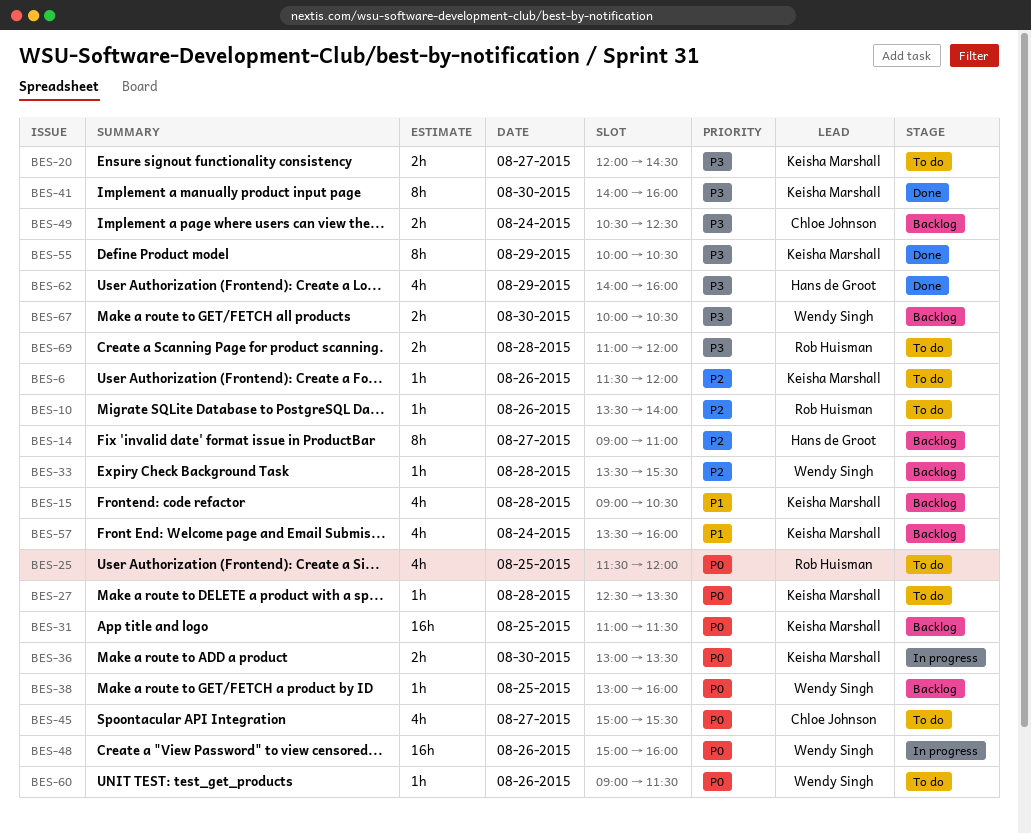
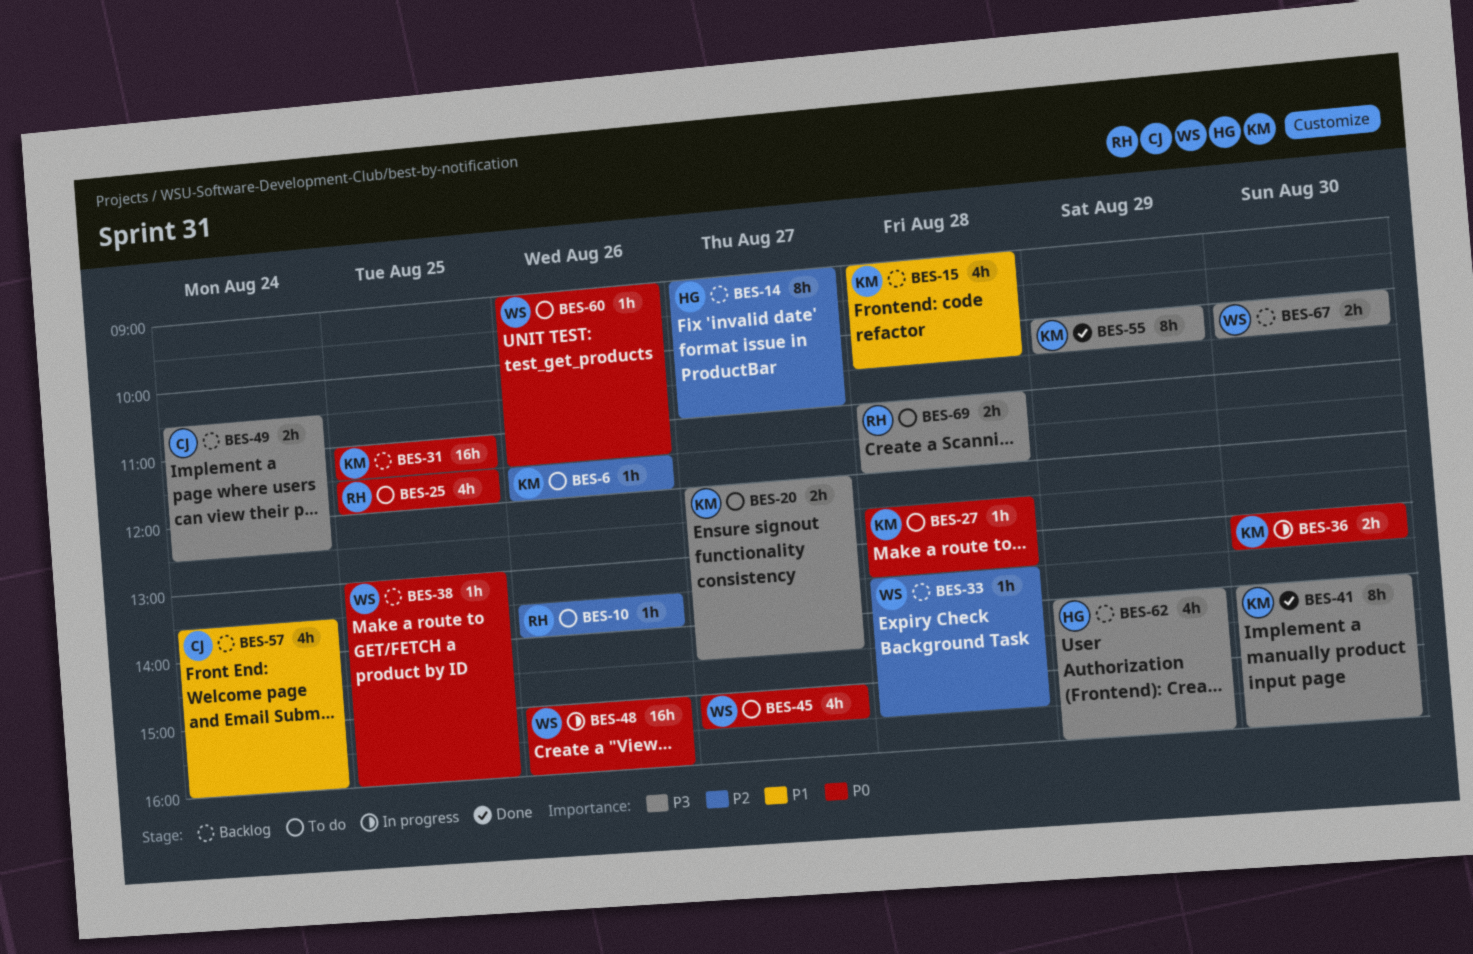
BES-45, owner: Chloe Johnson -> Wendy Singh
BES-57, owner: Keisha Marshall -> Chloe Johnson
BES-62, status: Done -> Backlog

